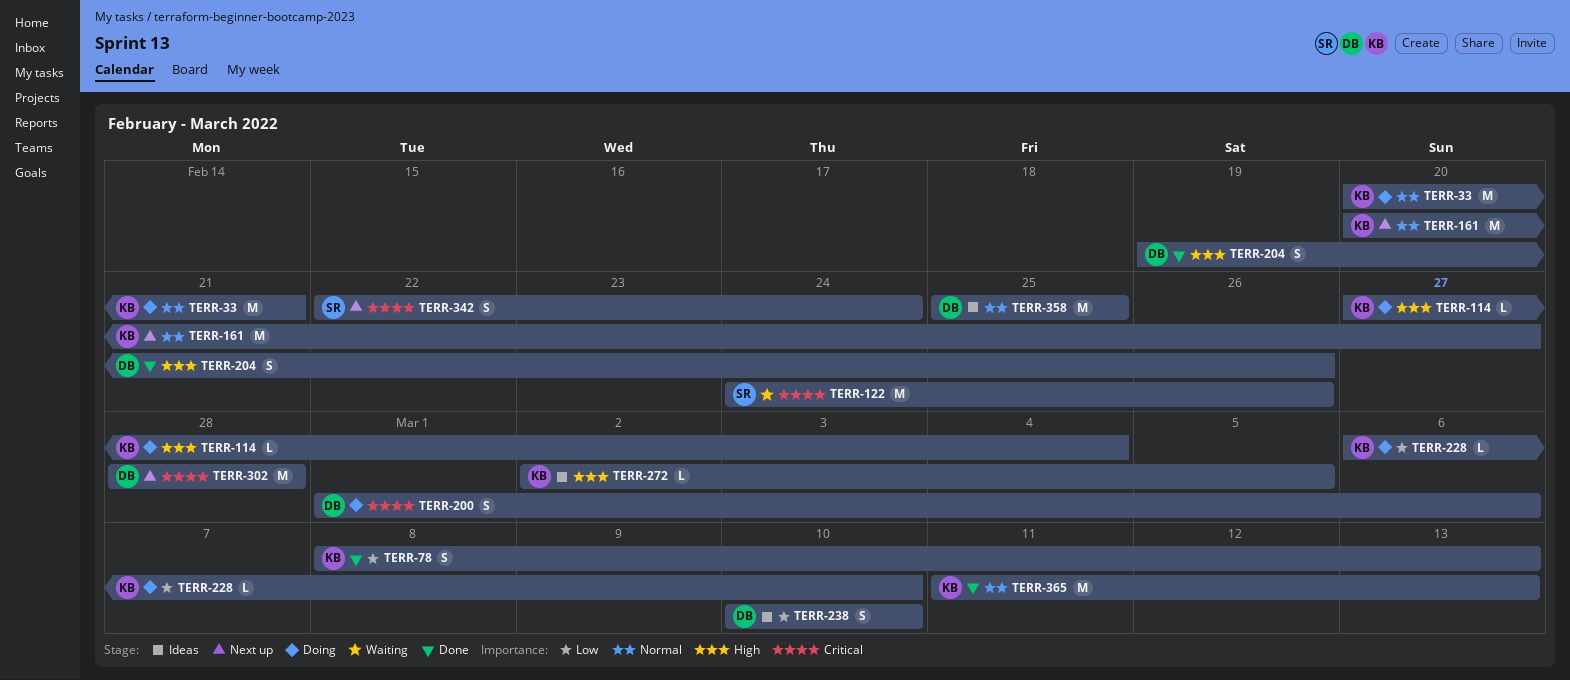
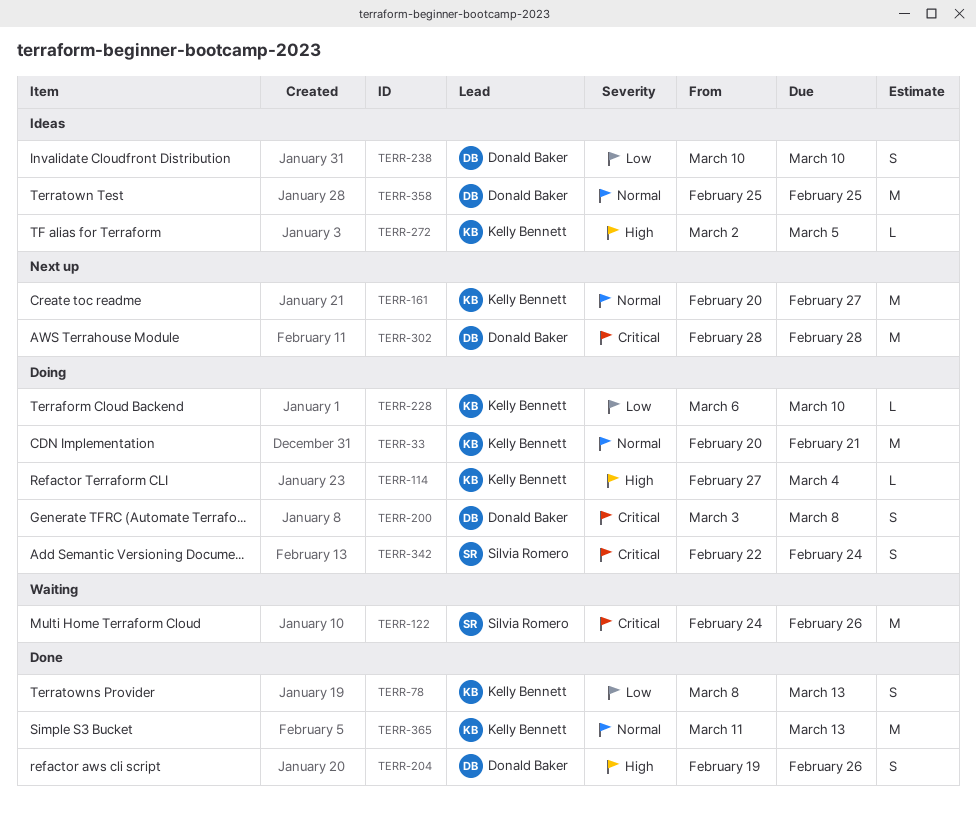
TERR-200, start: Mar 1 -> Mar 3
TERR-200, due: Mar 6 -> Mar 8
TERR-342, status: Next up -> Doing

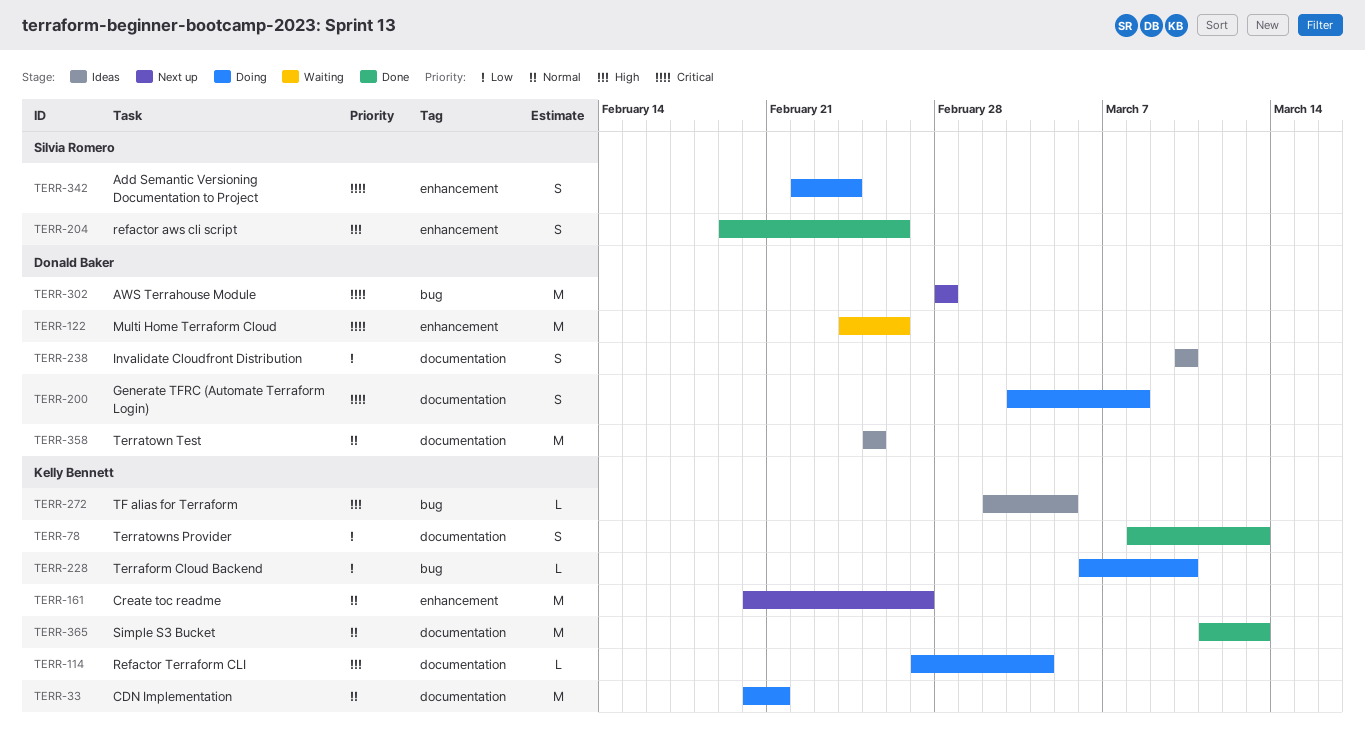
TERR-122, owner: Silvia Romero -> Donald Baker
TERR-204, owner: Donald Baker -> Silvia Romero

